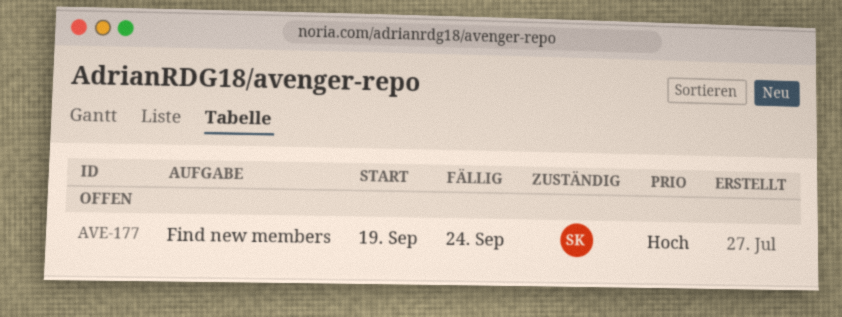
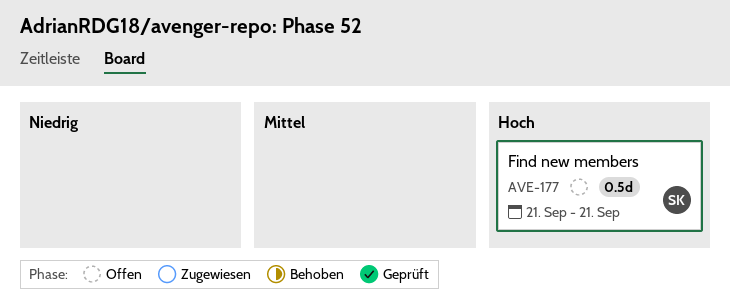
AVE-177, start: Sep 19 -> Sep 21
AVE-177, due: Sep 24 -> Sep 21

